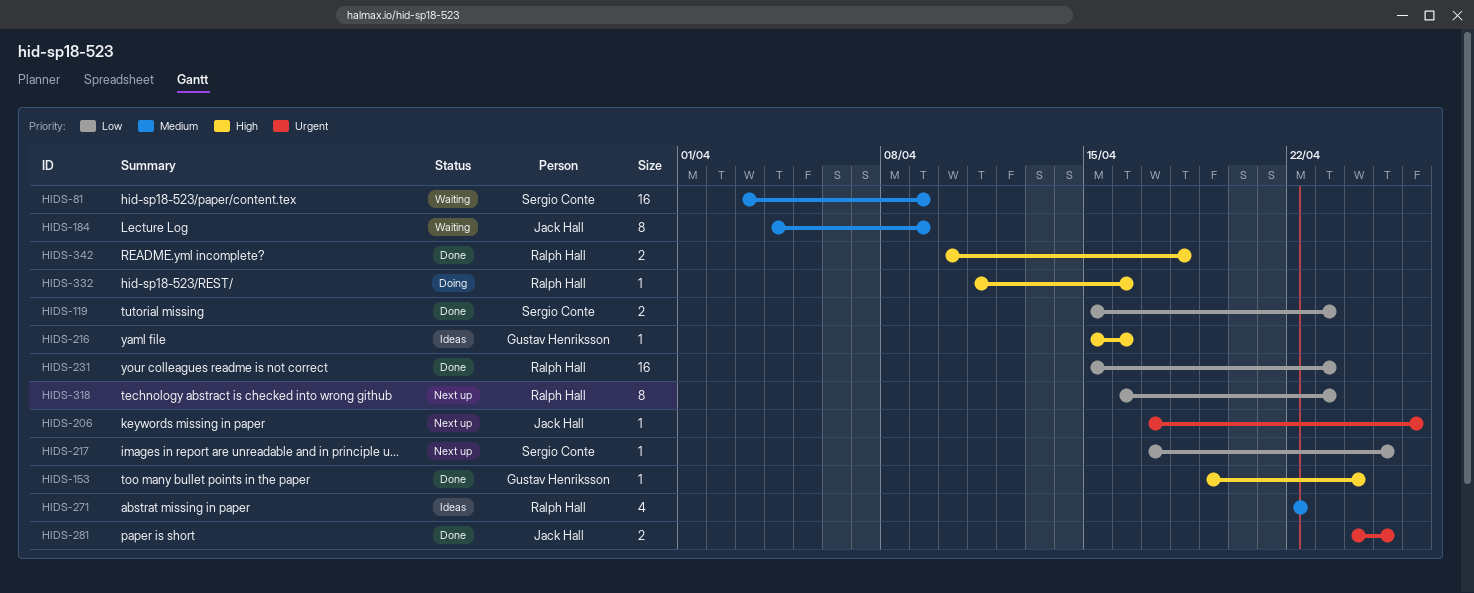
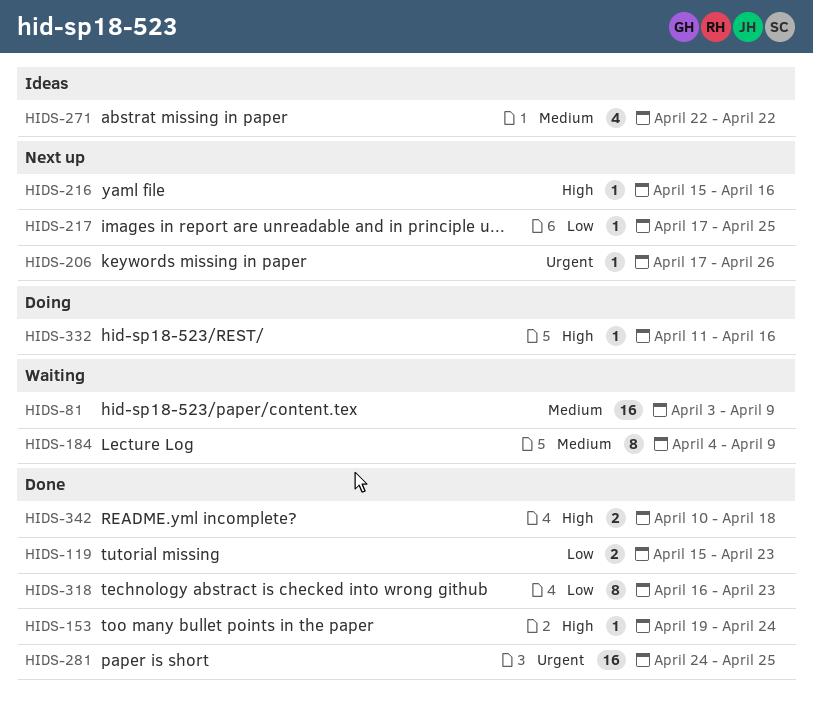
HIDS-216, status: Ideas -> Next up
HIDS-231: present -> none
HIDS-281, estimate: 2 -> 16
HIDS-318, status: Next up -> Done

